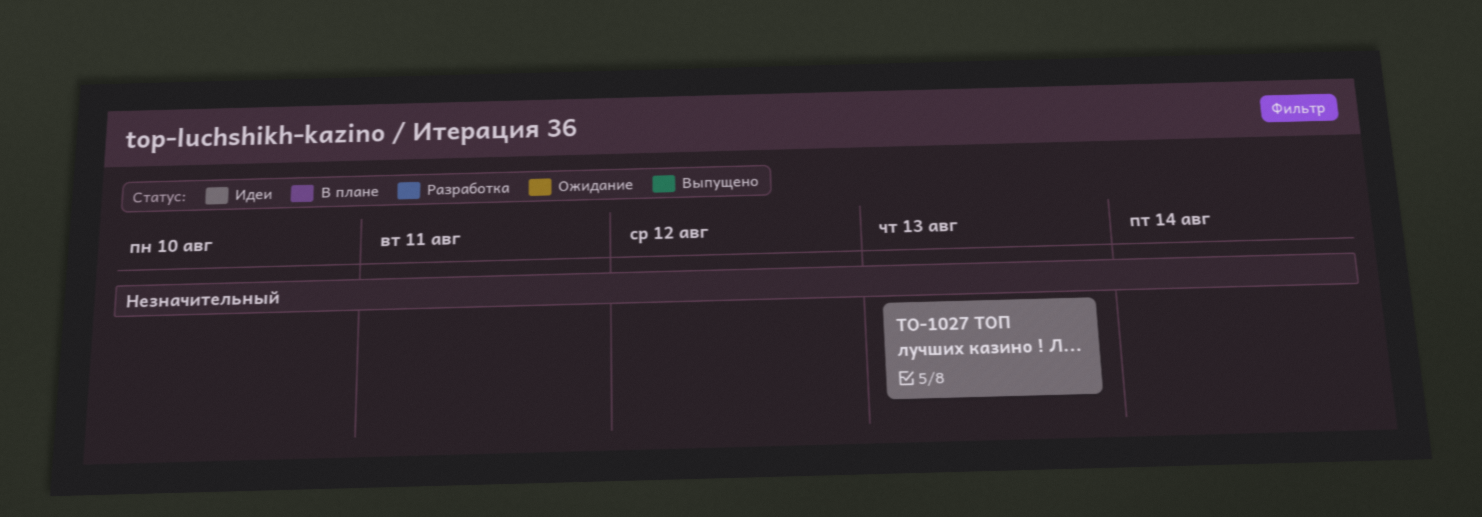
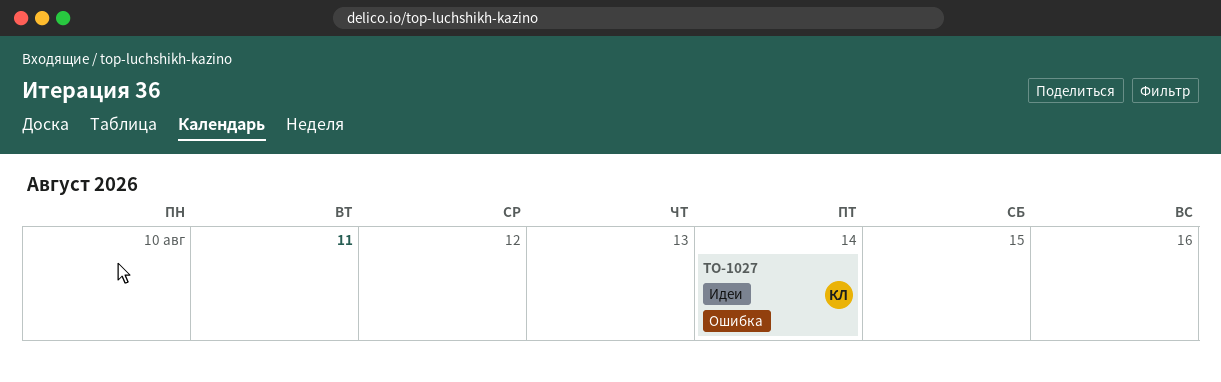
TO-1027, due: Aug 13 -> Aug 14

